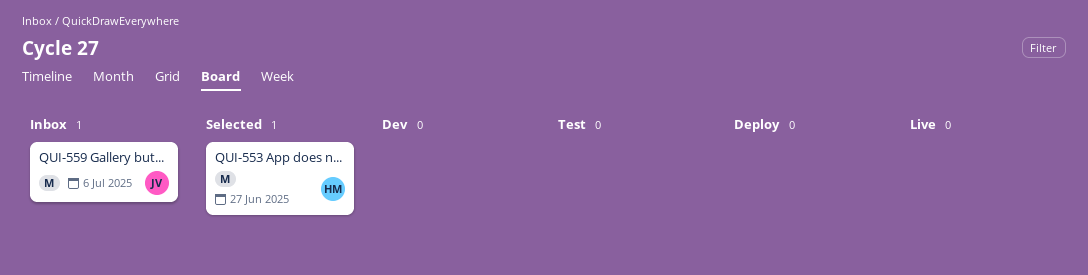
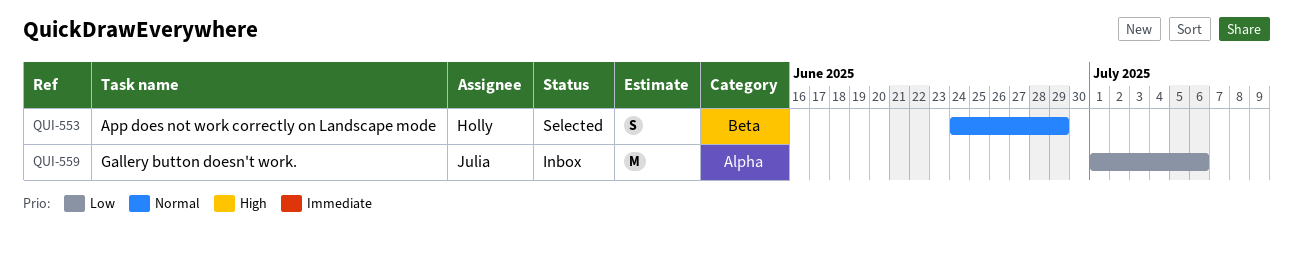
QUI-553, estimate: M -> S
QUI-553, due: Jun 27 -> Jun 29

